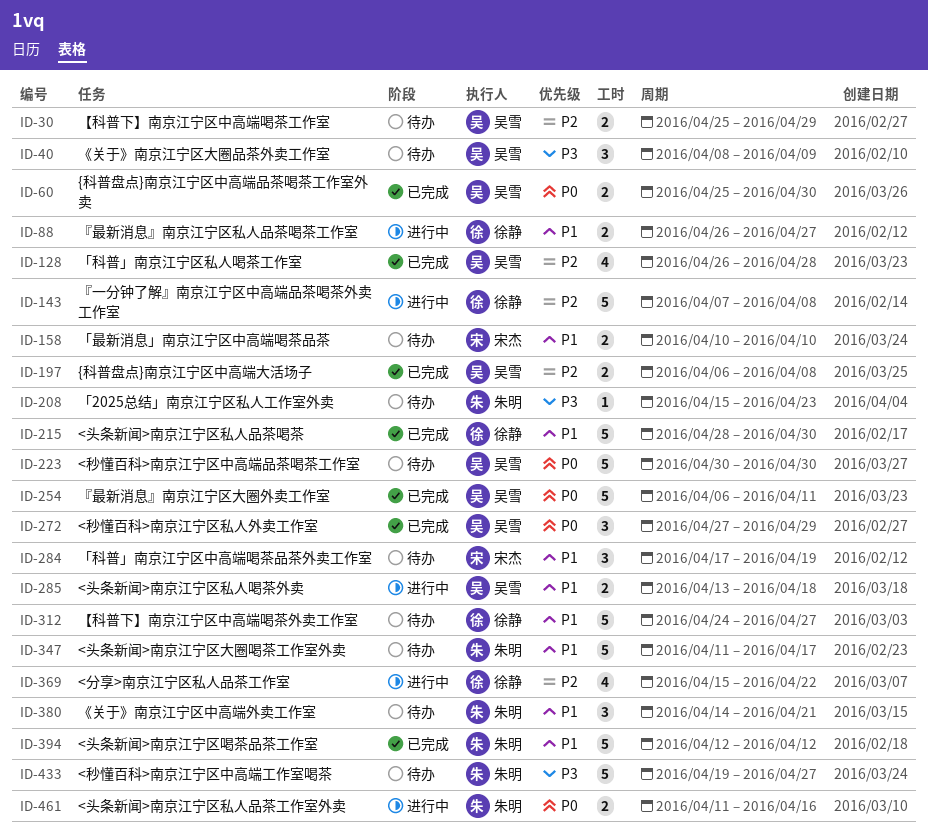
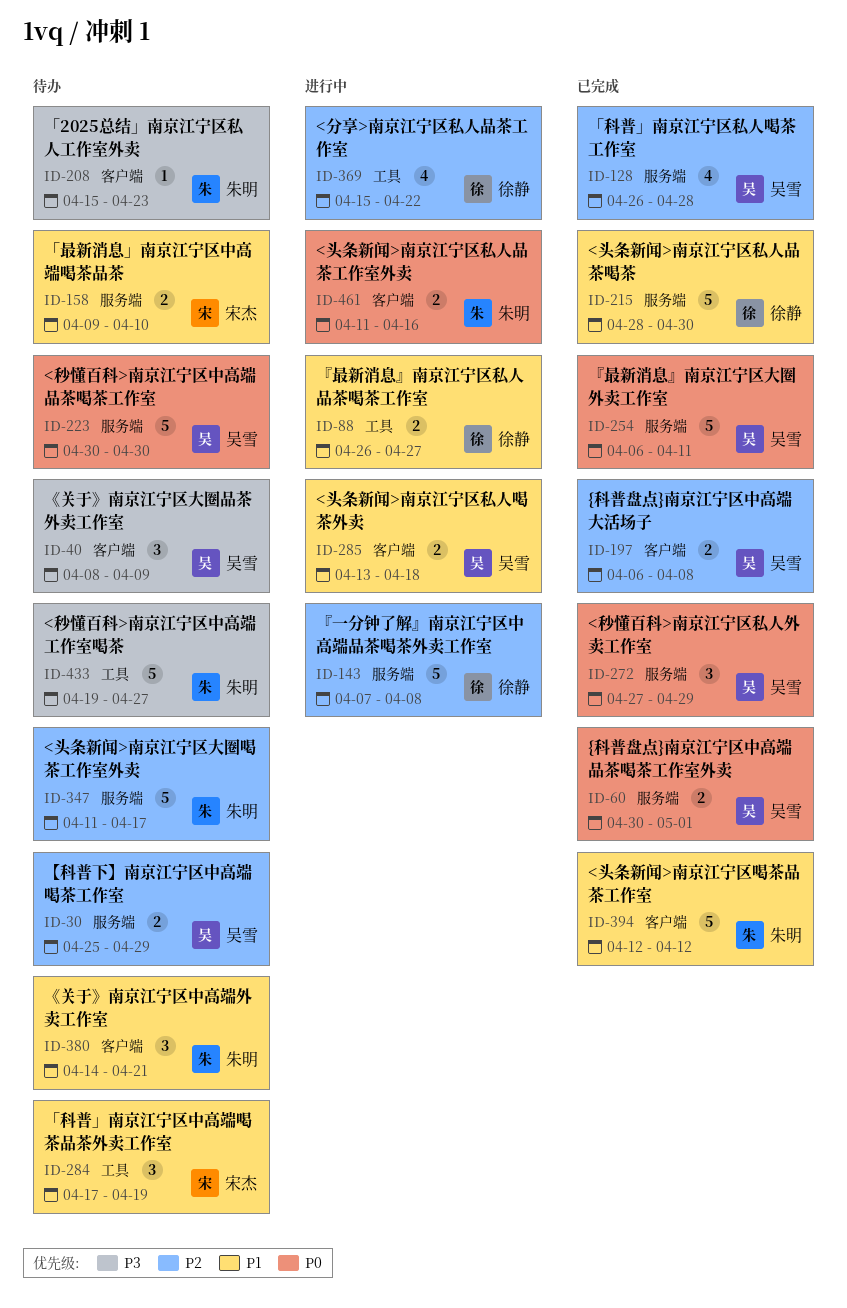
ID-60, start: Apr 25 -> Apr 30
ID-60, due: Apr 30 -> May 1
ID-158, start: Apr 10 -> Apr 9
ID-312: present -> none
ID-347, priority: P1 -> P2

